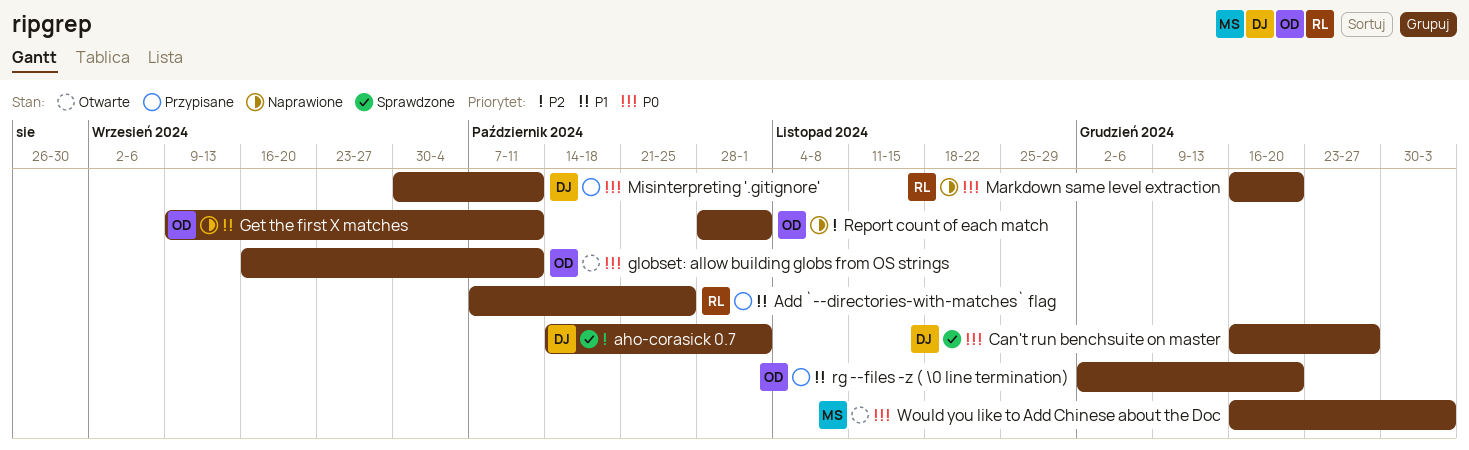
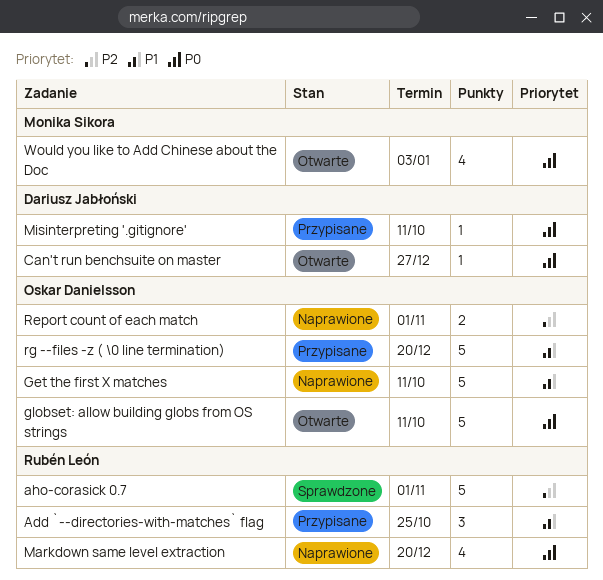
aho-corasick 0.7, owner: Dariusz Jabłoński -> Rubén León
Can't run benchsuite on master, status: Sprawdzone -> Otwarte

